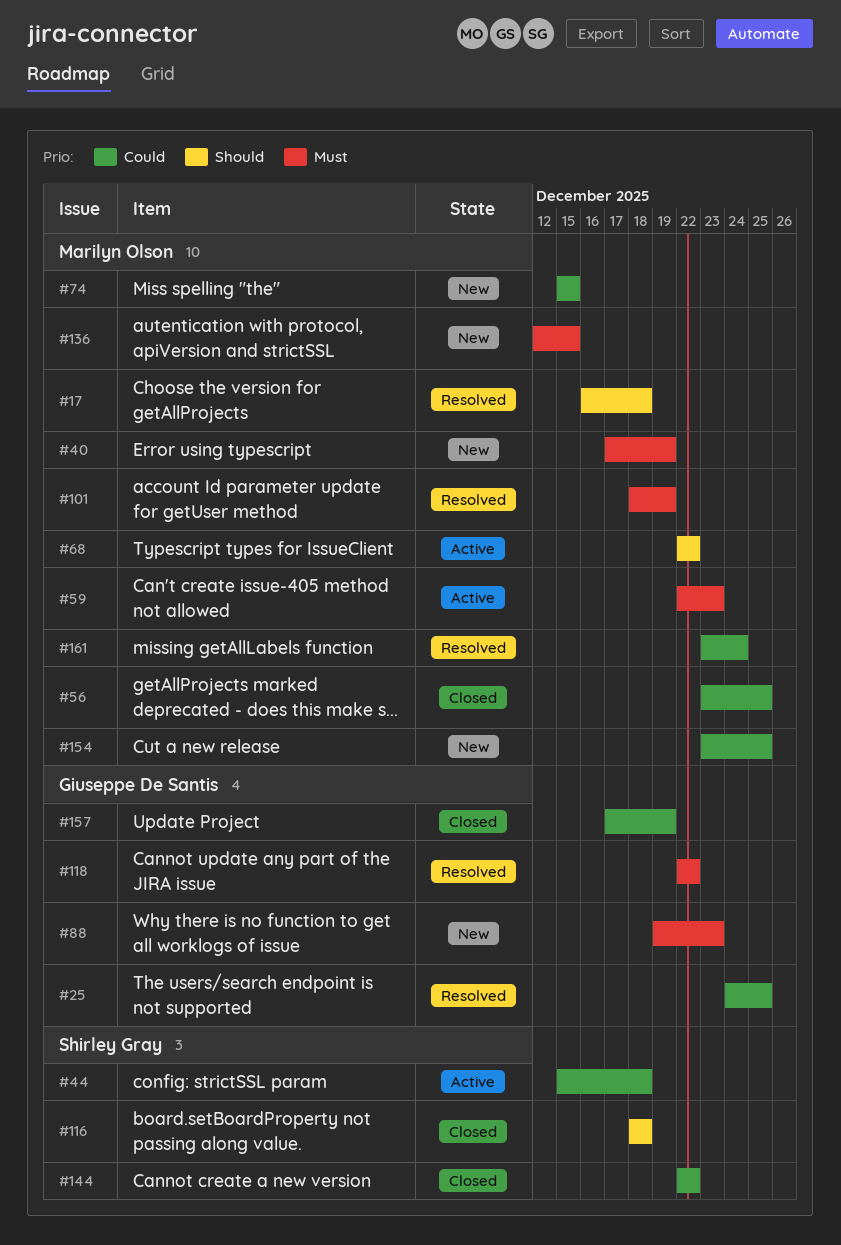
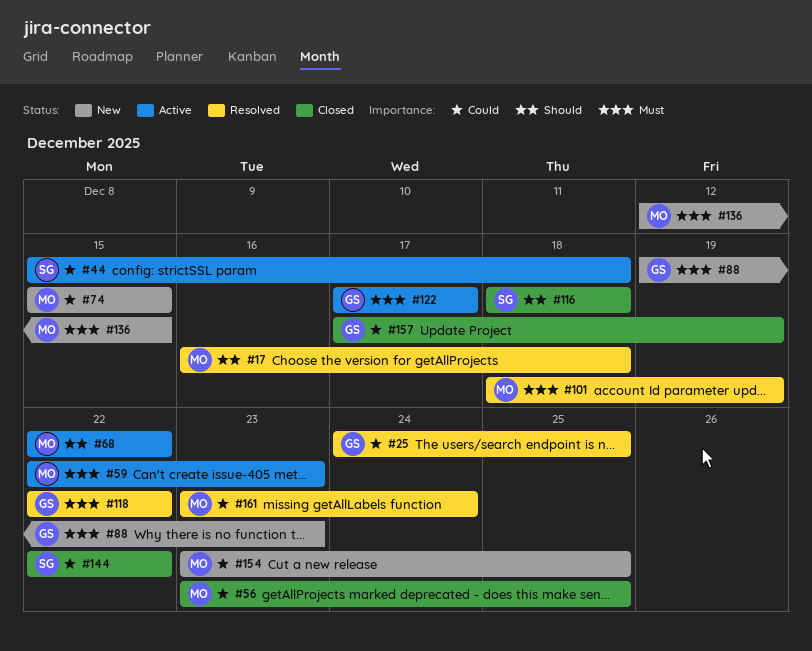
#40: present -> none
#122: none -> present

